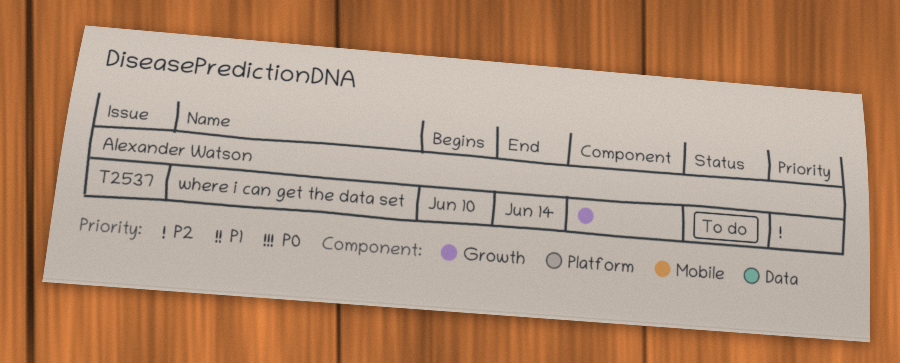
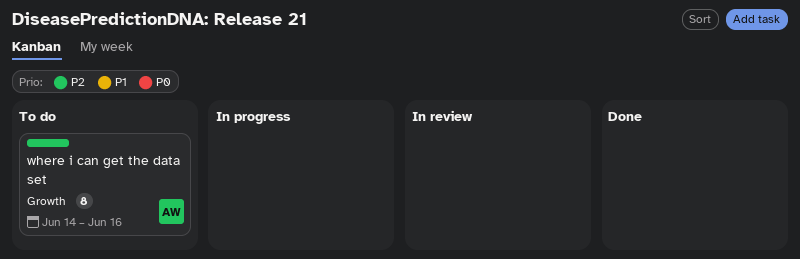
where i can get the data set, start: Jun 10 -> Jun 14
where i can get the data set, due: Jun 14 -> Jun 16

